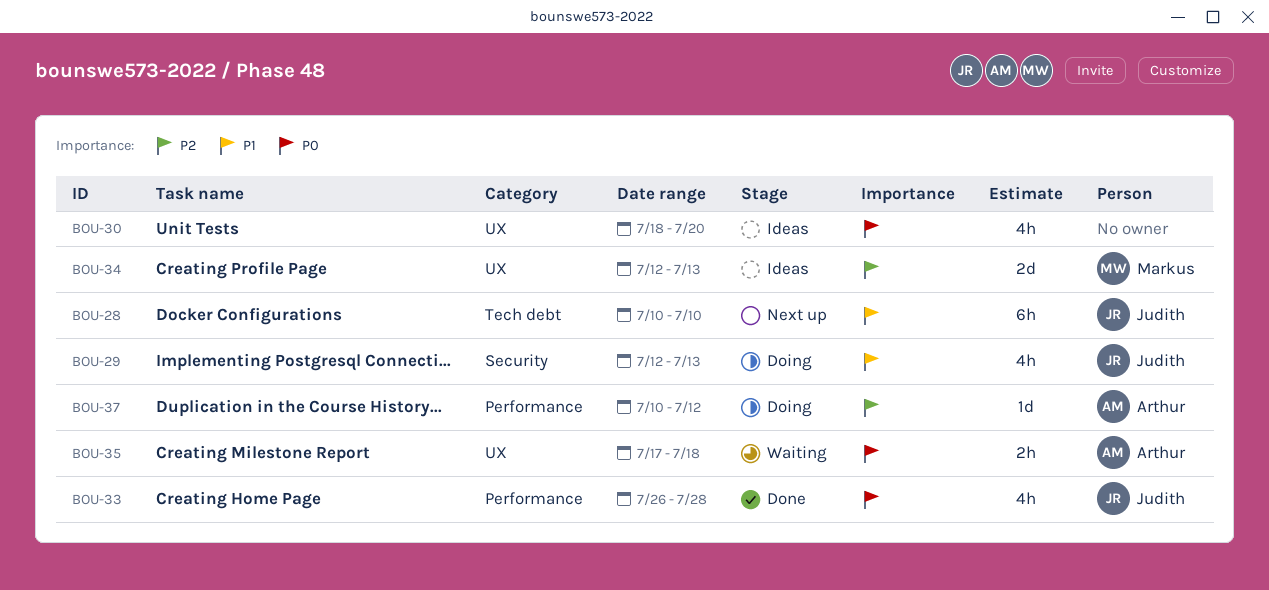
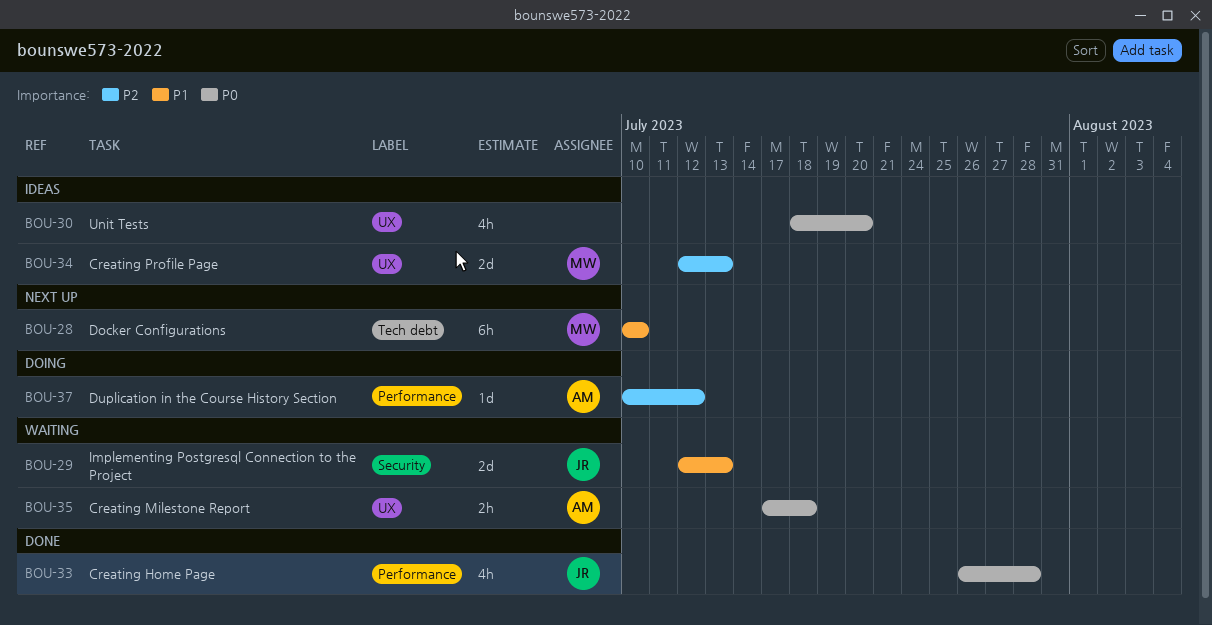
BOU-28, owner: Judith -> Markus
BOU-29, status: Doing -> Waiting
BOU-29, estimate: 4h -> 2d

